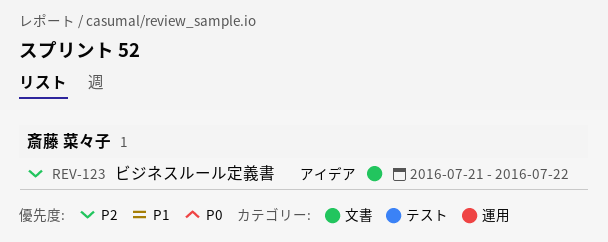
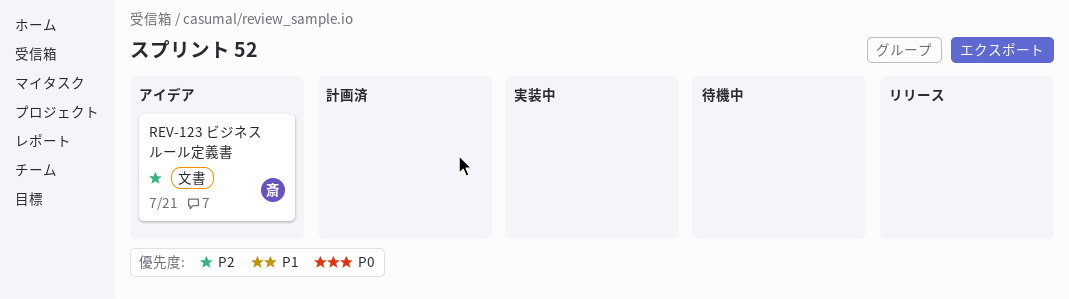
REV-123, due: Jul 22 -> Jul 21

